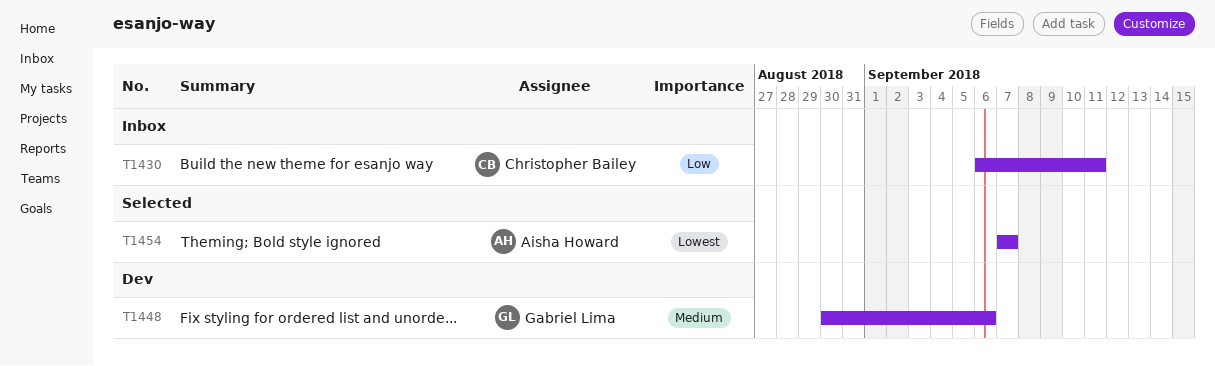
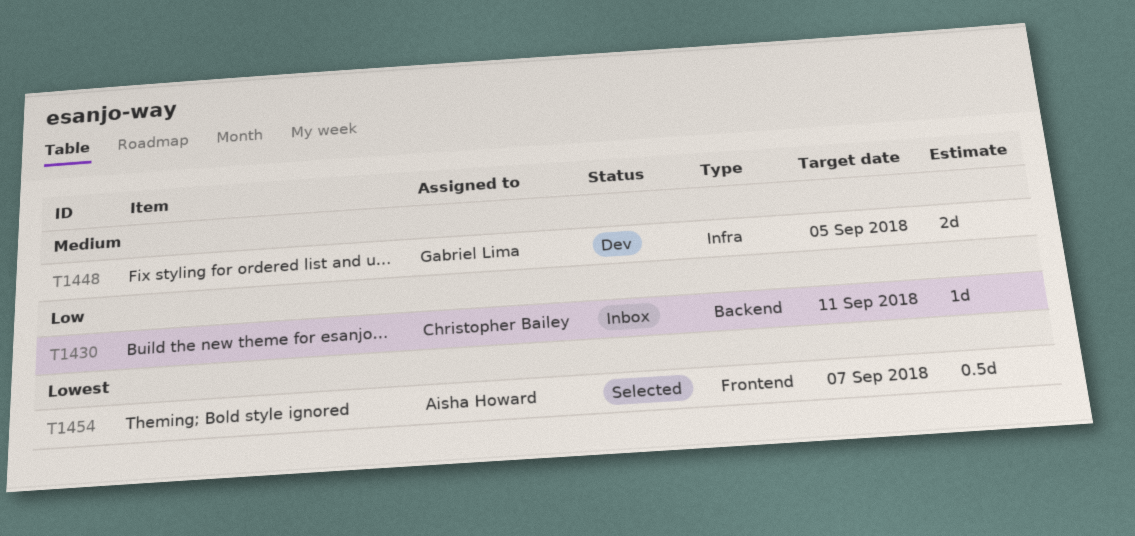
T1448, due: Sep 6 -> Sep 5

